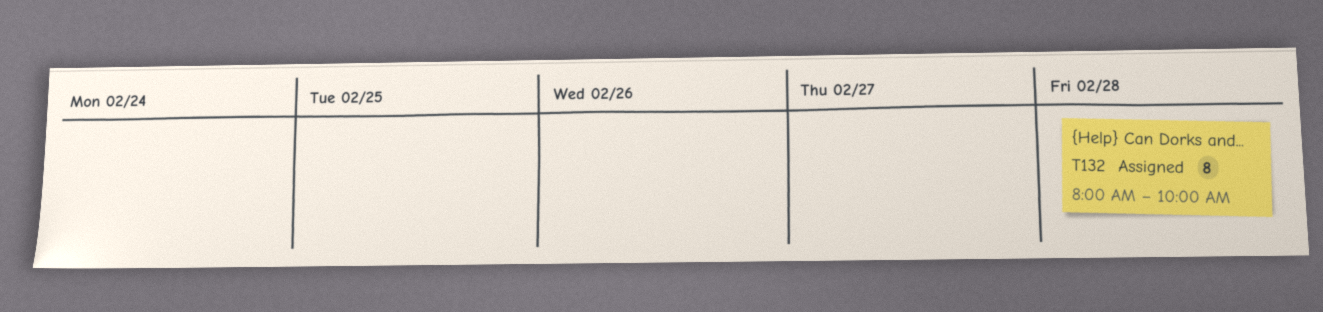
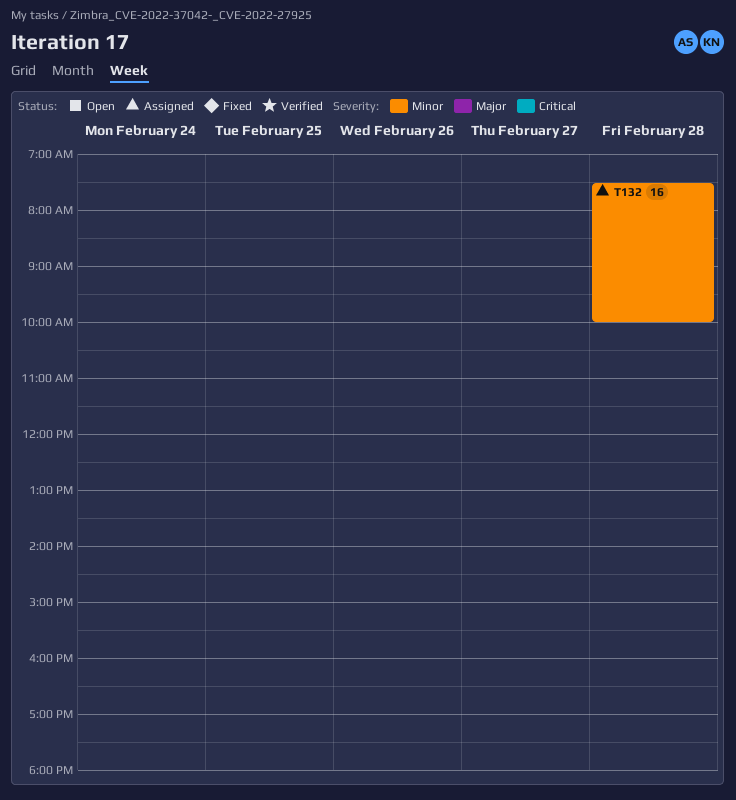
T132, estimate: 8 -> 16
T132, begins: 08:00 -> 07:30

